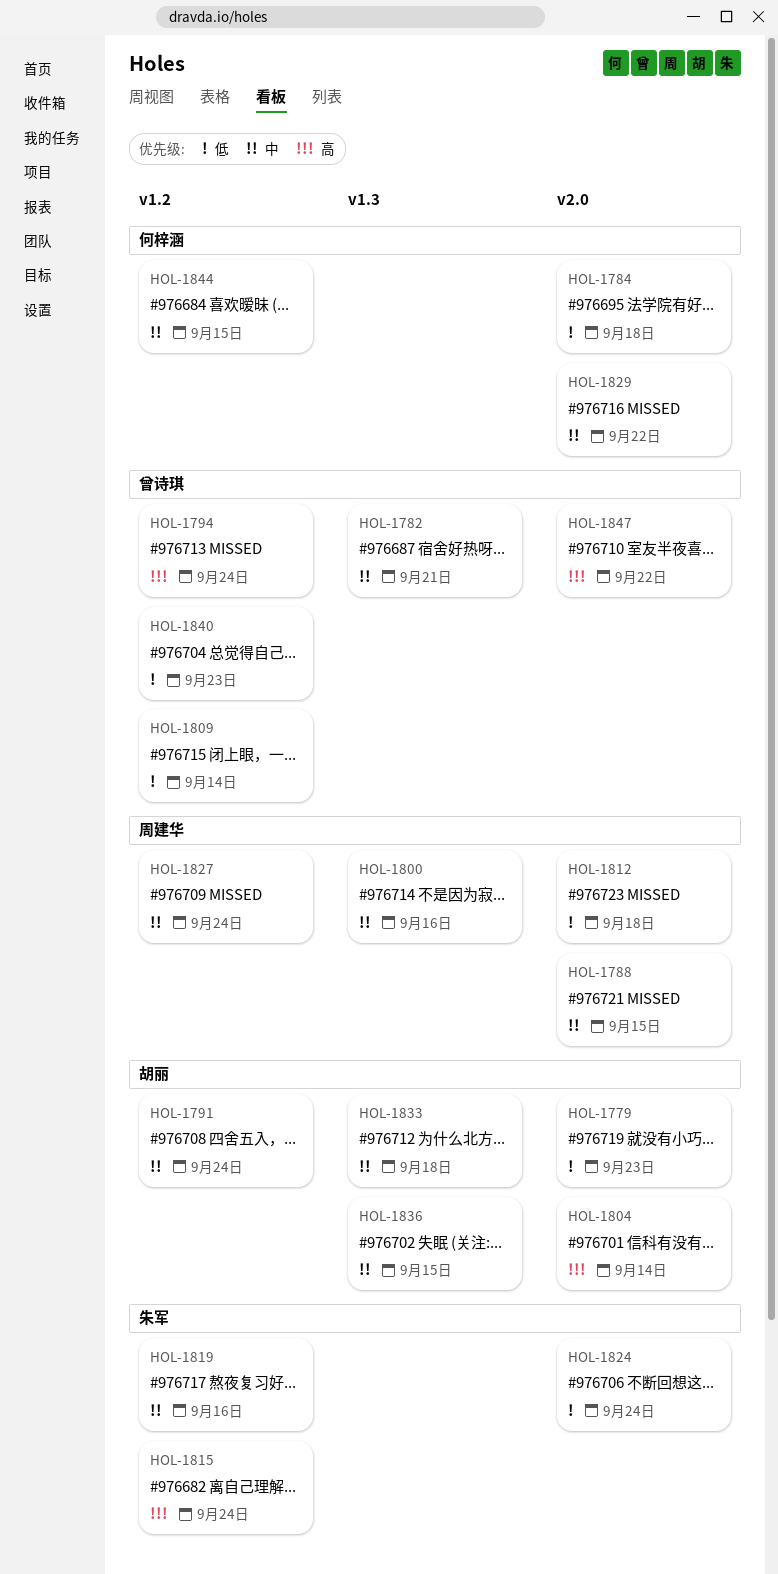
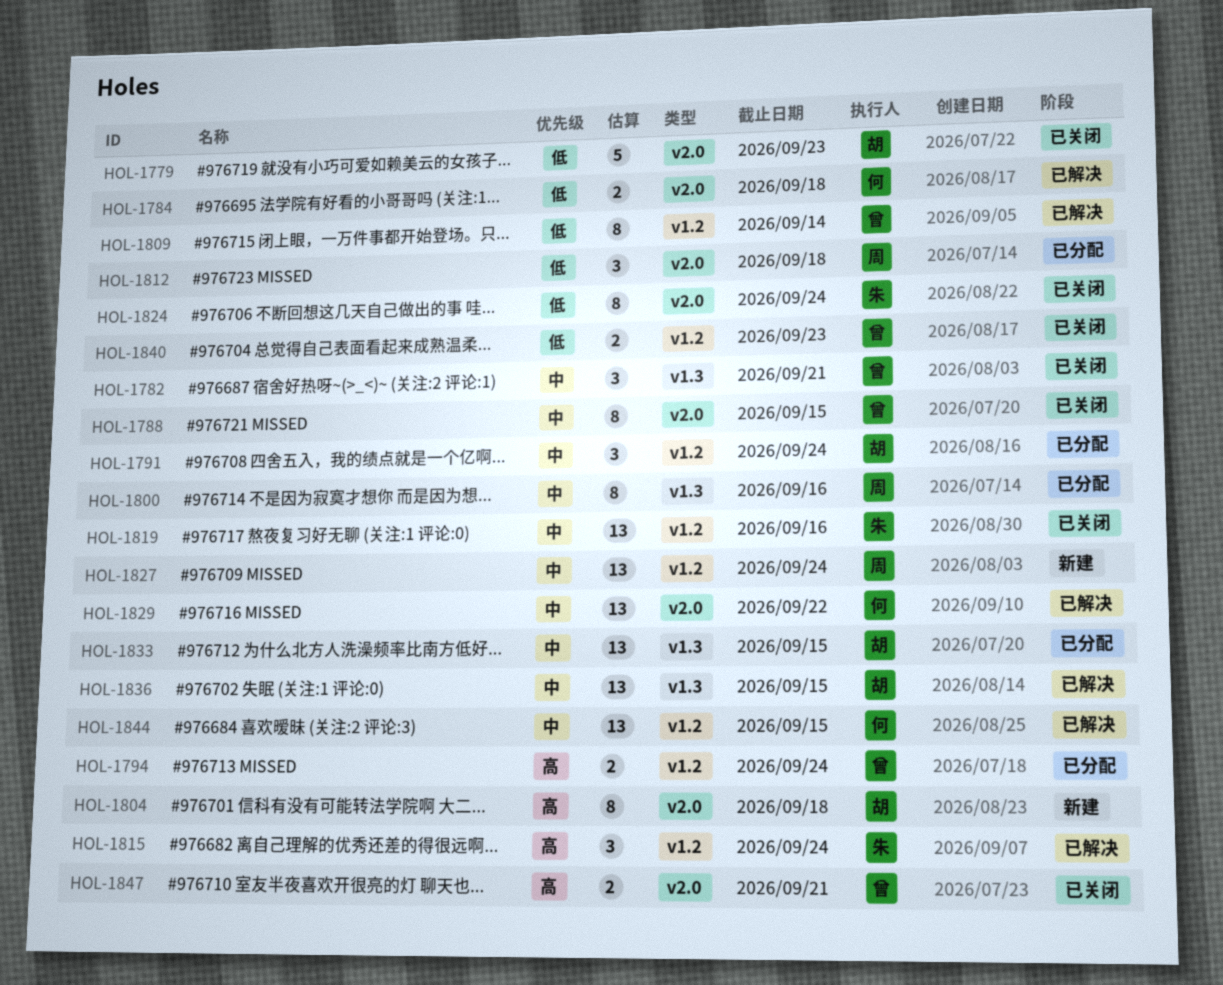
HOL-1788, owner: 周建华 -> 曾诗琪
HOL-1804, due: Sep 14 -> Sep 18
HOL-1833, due: Sep 18 -> Sep 15
HOL-1847, due: Sep 22 -> Sep 21

